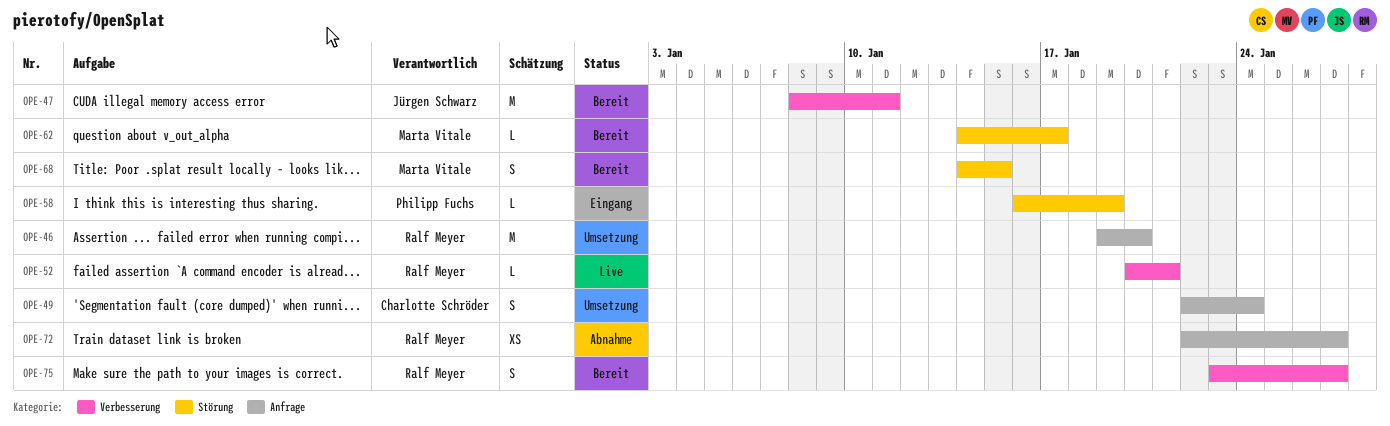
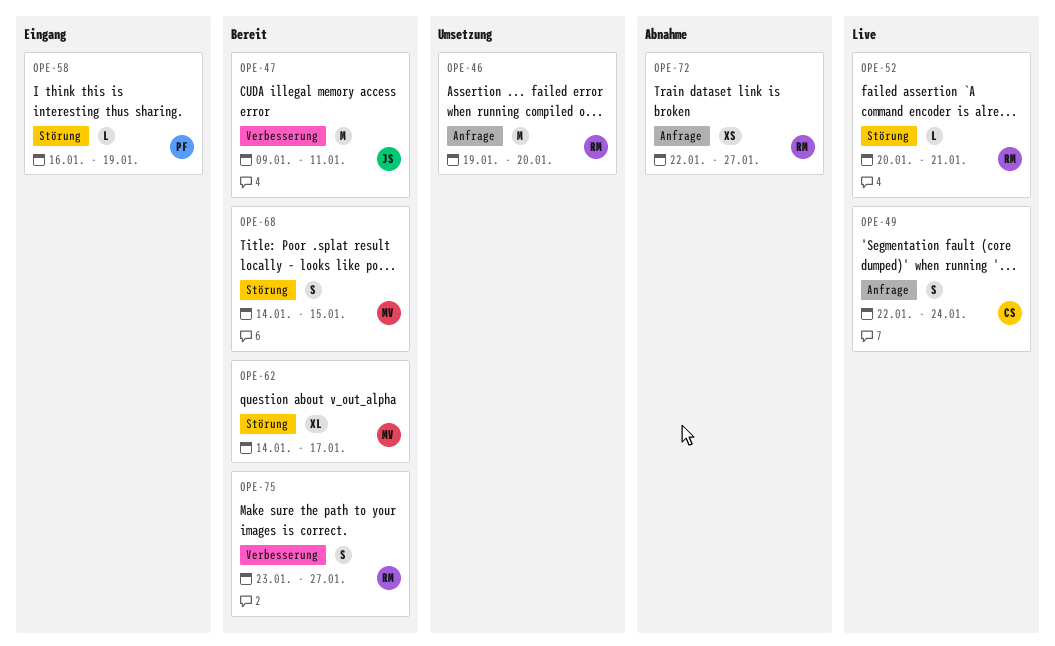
OPE-47, start: Jan 8 -> Jan 9
OPE-49, status: Umsetzung -> Live
OPE-52, label: Verbesserung -> Störung
OPE-62, estimate: L -> XL

